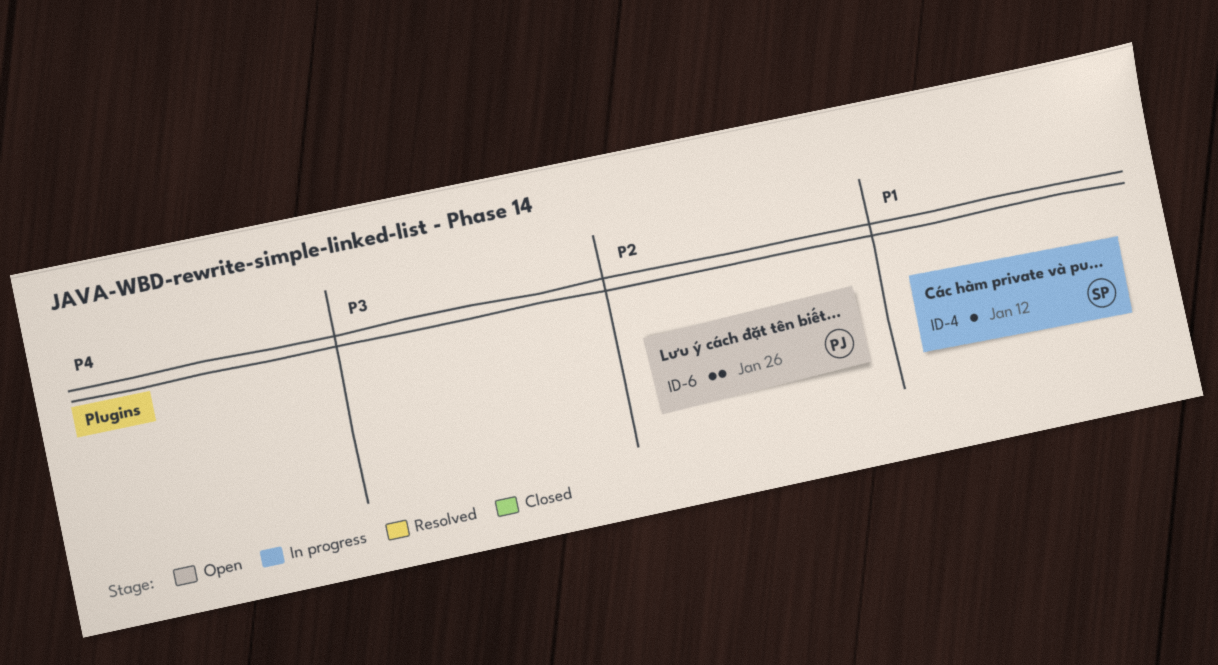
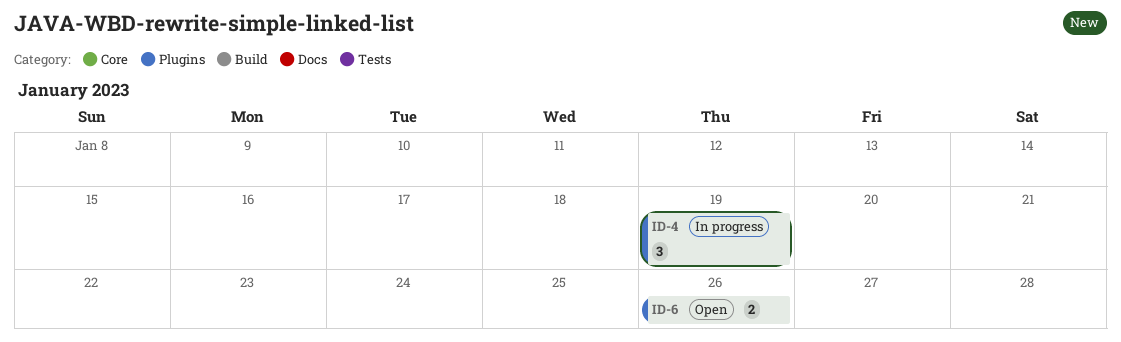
ID-4, estimate: 1 -> 3
ID-4, due: Jan 12 -> Jan 19

